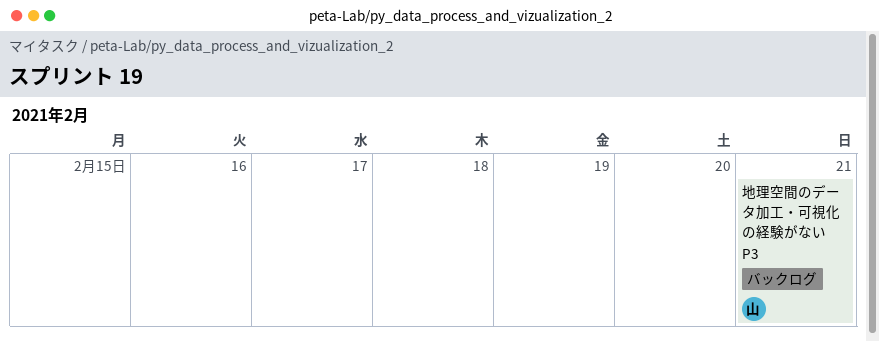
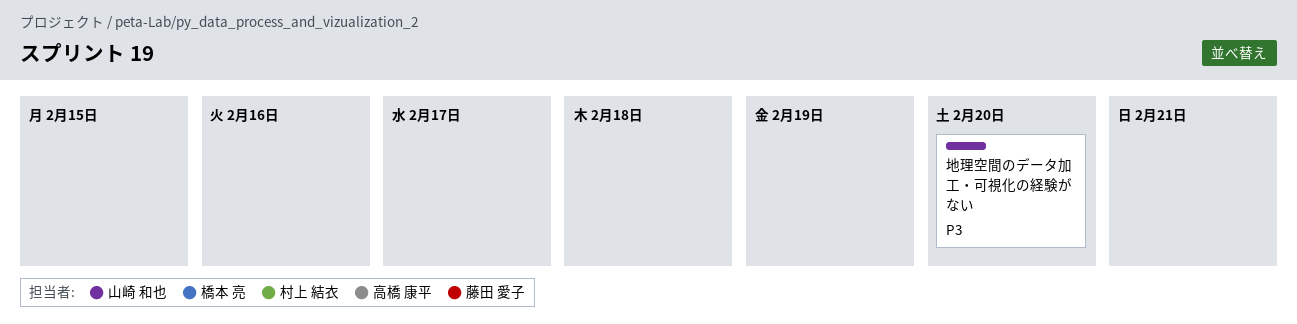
地理空間のデータ加工・可視化の経験がない, due: Feb 21 -> Feb 20

